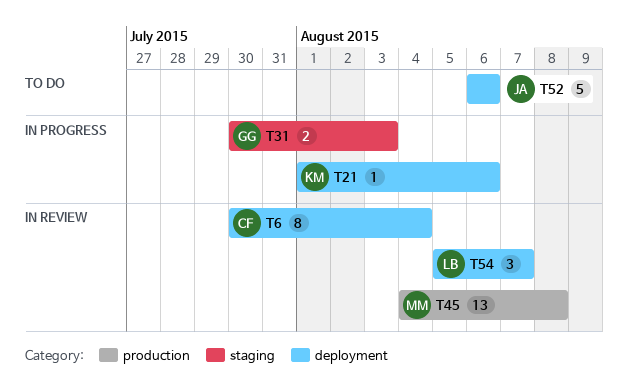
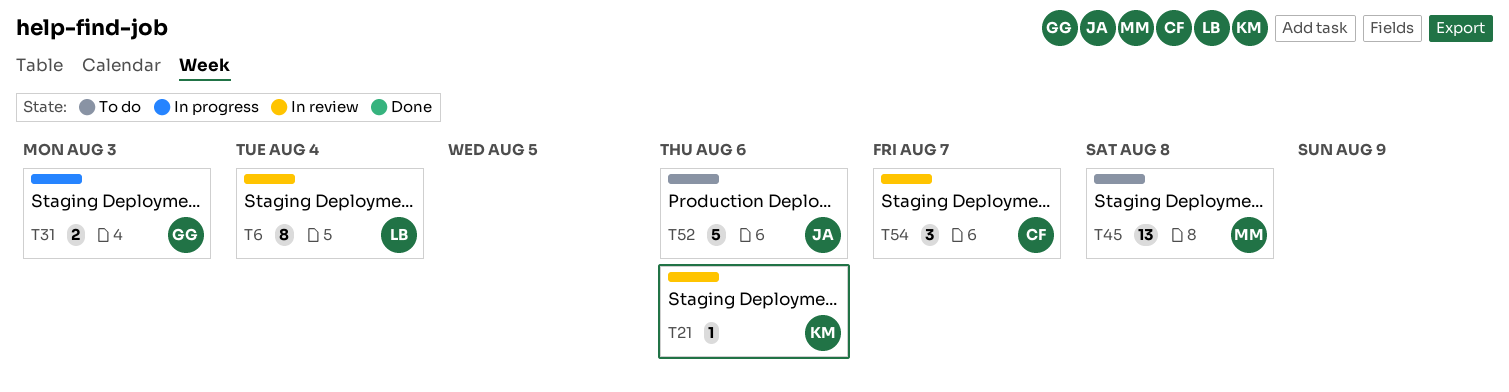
T6, owner: CF -> LB
T21, status: In progress -> In review
T45, status: In review -> To do
T54, owner: LB -> CF

